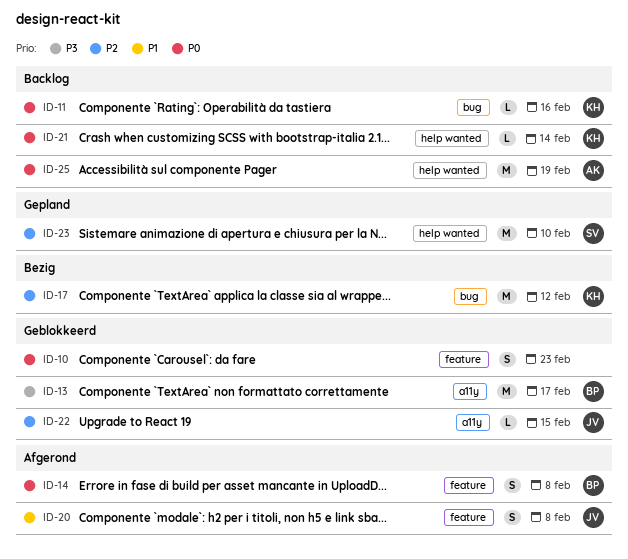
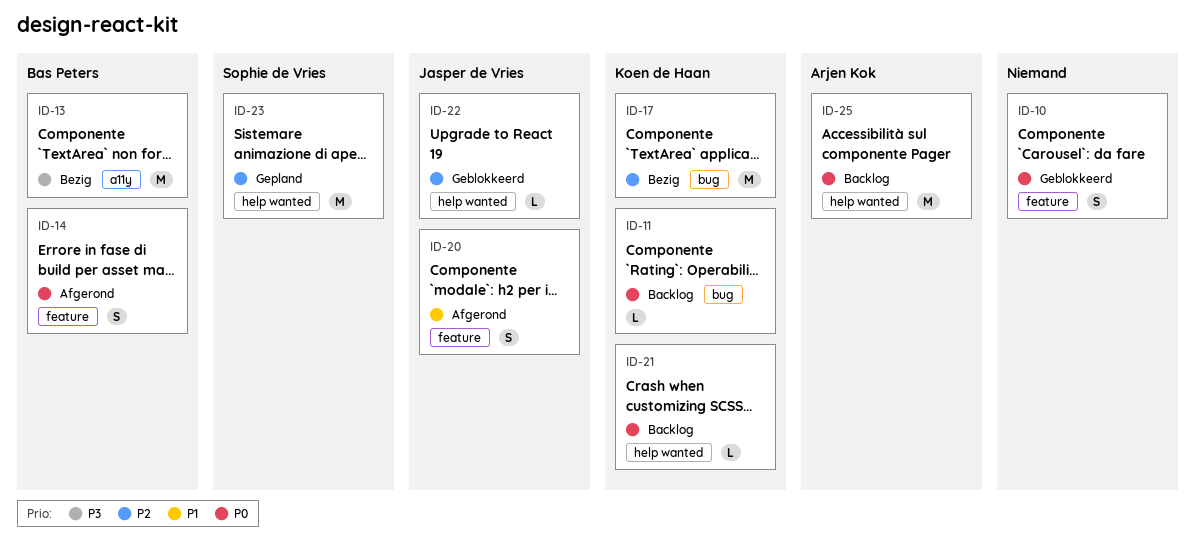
ID-13, status: Geblokkeerd -> Bezig
ID-22, label: a11y -> help wanted

